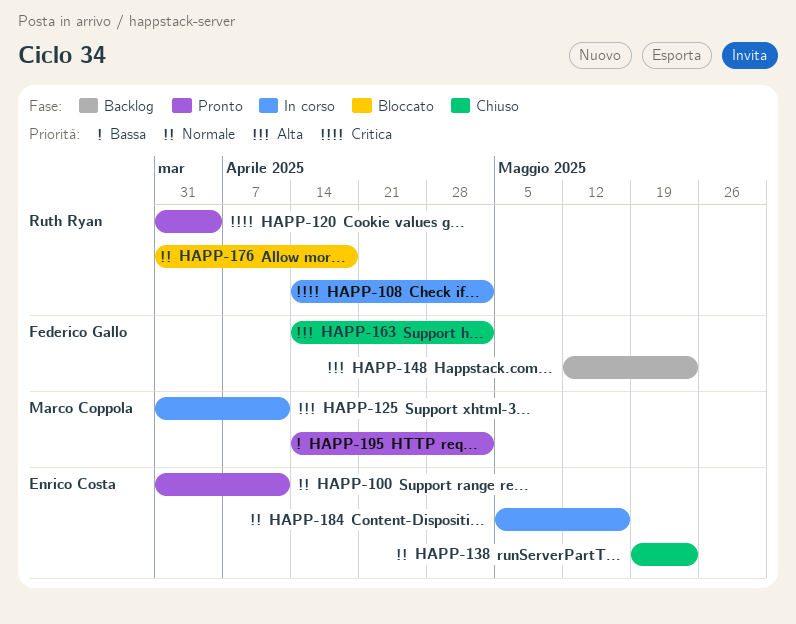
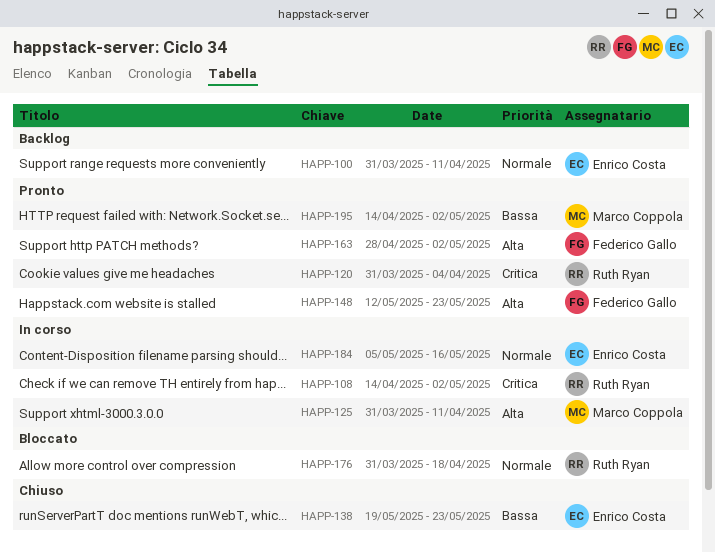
HAPP-100, status: Pronto -> Backlog
HAPP-138, priority: Normale -> Bassa
HAPP-148, status: Backlog -> Pronto
HAPP-163, status: Chiuso -> Pronto
HAPP-163, start: Apr 14 -> Apr 28

